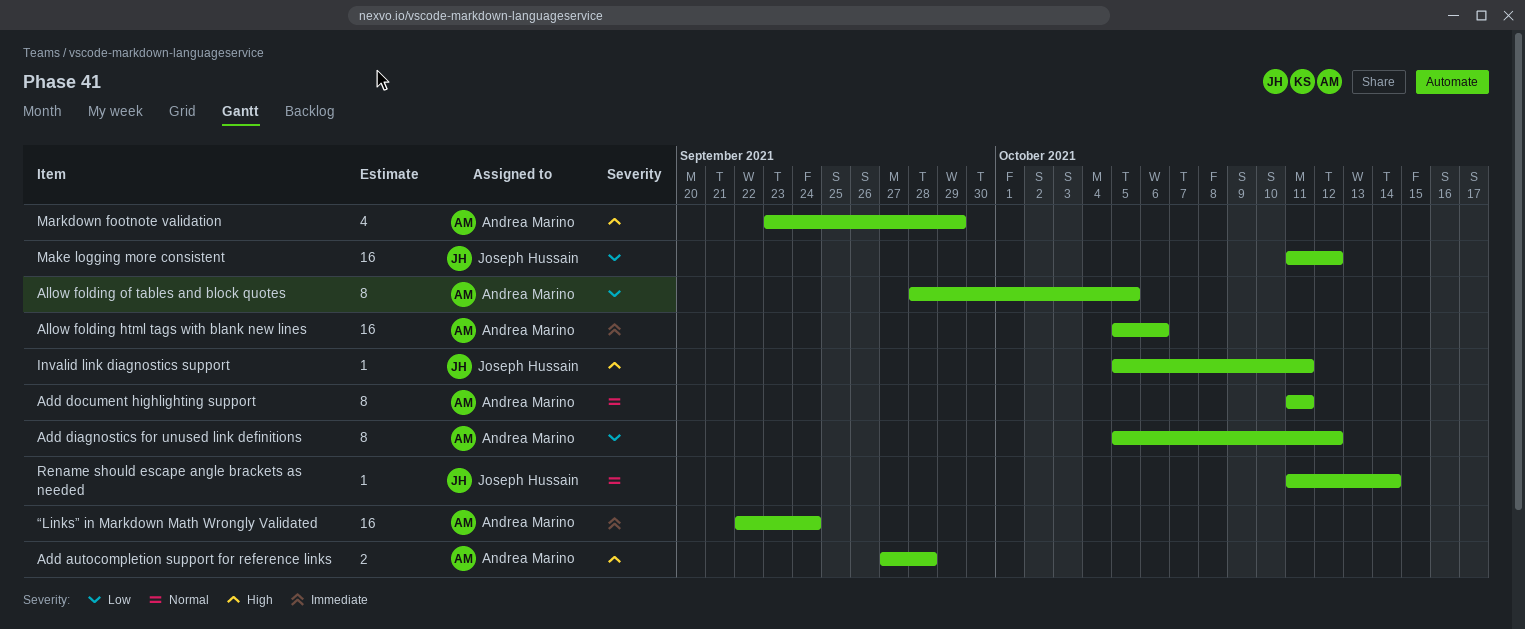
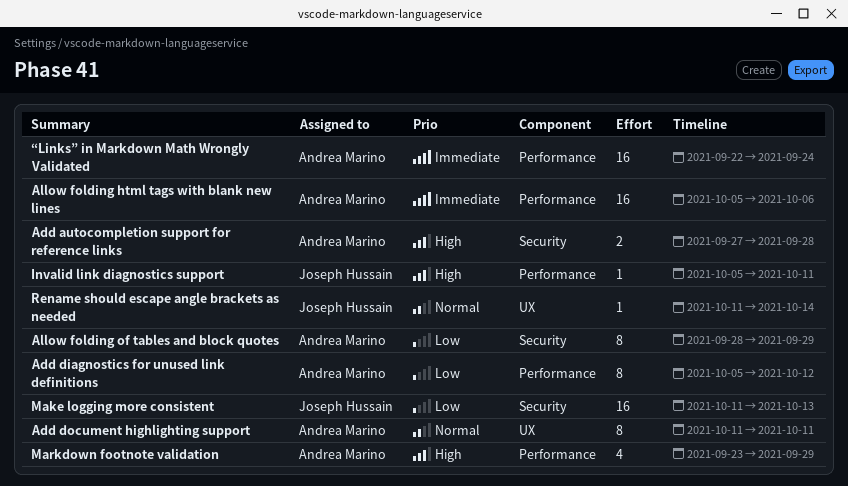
Allow folding of tables and block quotes, due: Oct 5 -> Sep 29
Make logging more consistent, due: Oct 12 -> Oct 13

